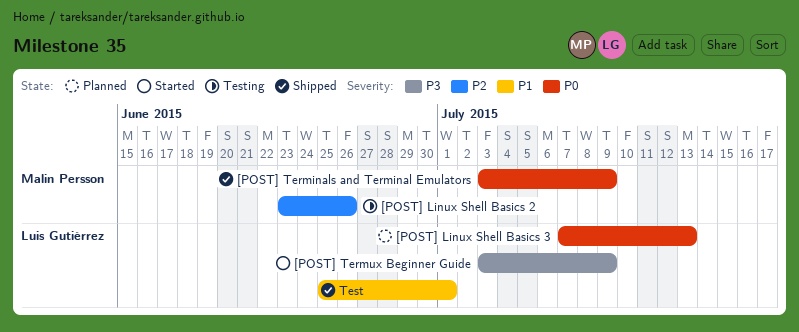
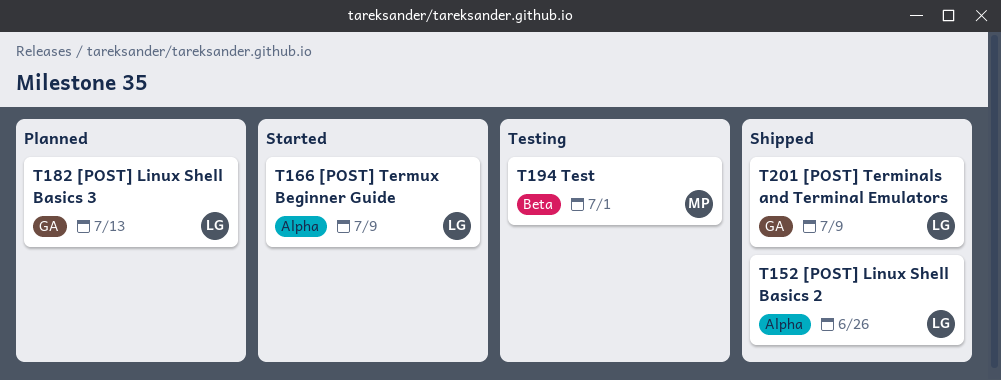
[POST] Linux Shell Basics 2, status: Testing -> Shipped
[POST] Linux Shell Basics 2, owner: Malin Persson -> Luis Gutiérrez
[POST] Terminals and Terminal Emulators, owner: Malin Persson -> Luis Gutiérrez
Test, status: Shipped -> Testing
Test, owner: Luis Gutiérrez -> Malin Persson

